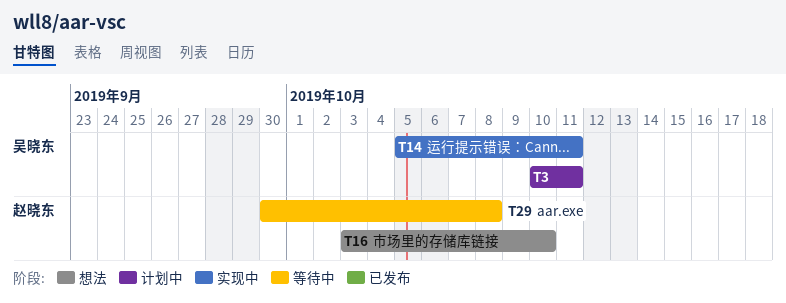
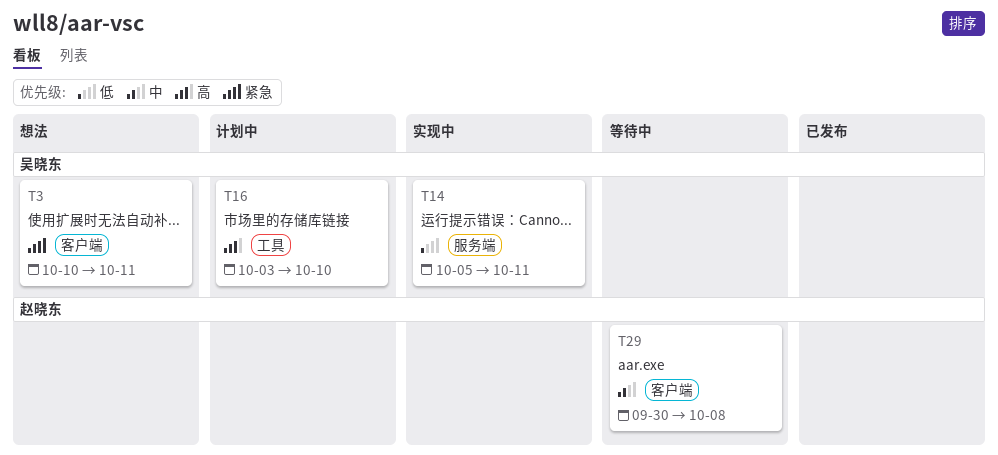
T3, status: 计划中 -> 想法
T16, status: 想法 -> 计划中
T16, owner: 赵晓东 -> 吴晓东

